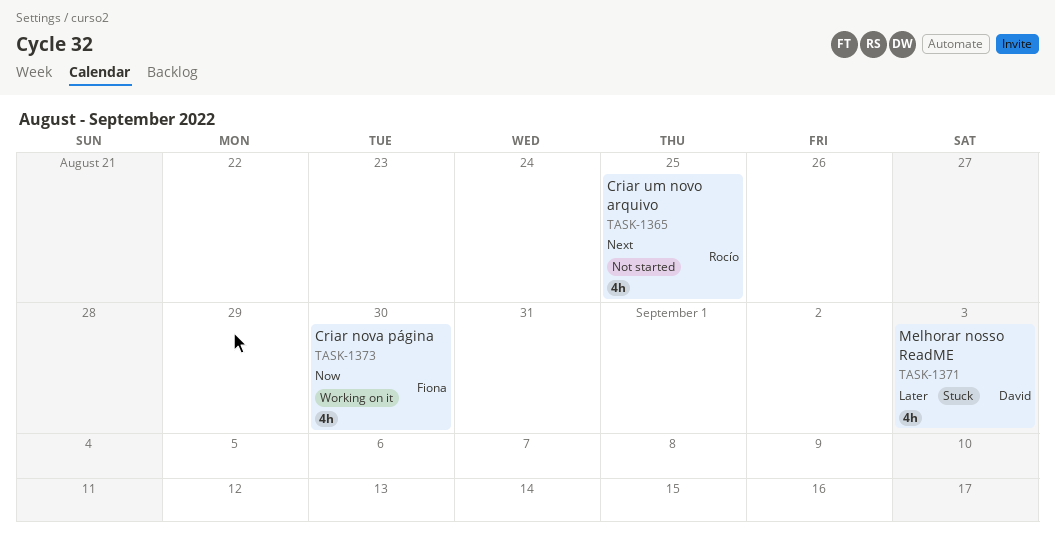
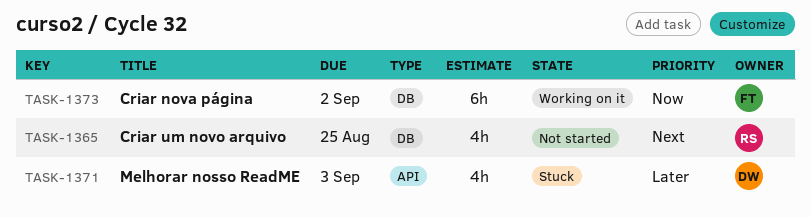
TASK-1373, estimate: 4h -> 6h
TASK-1373, due: Aug 30 -> Sep 2

